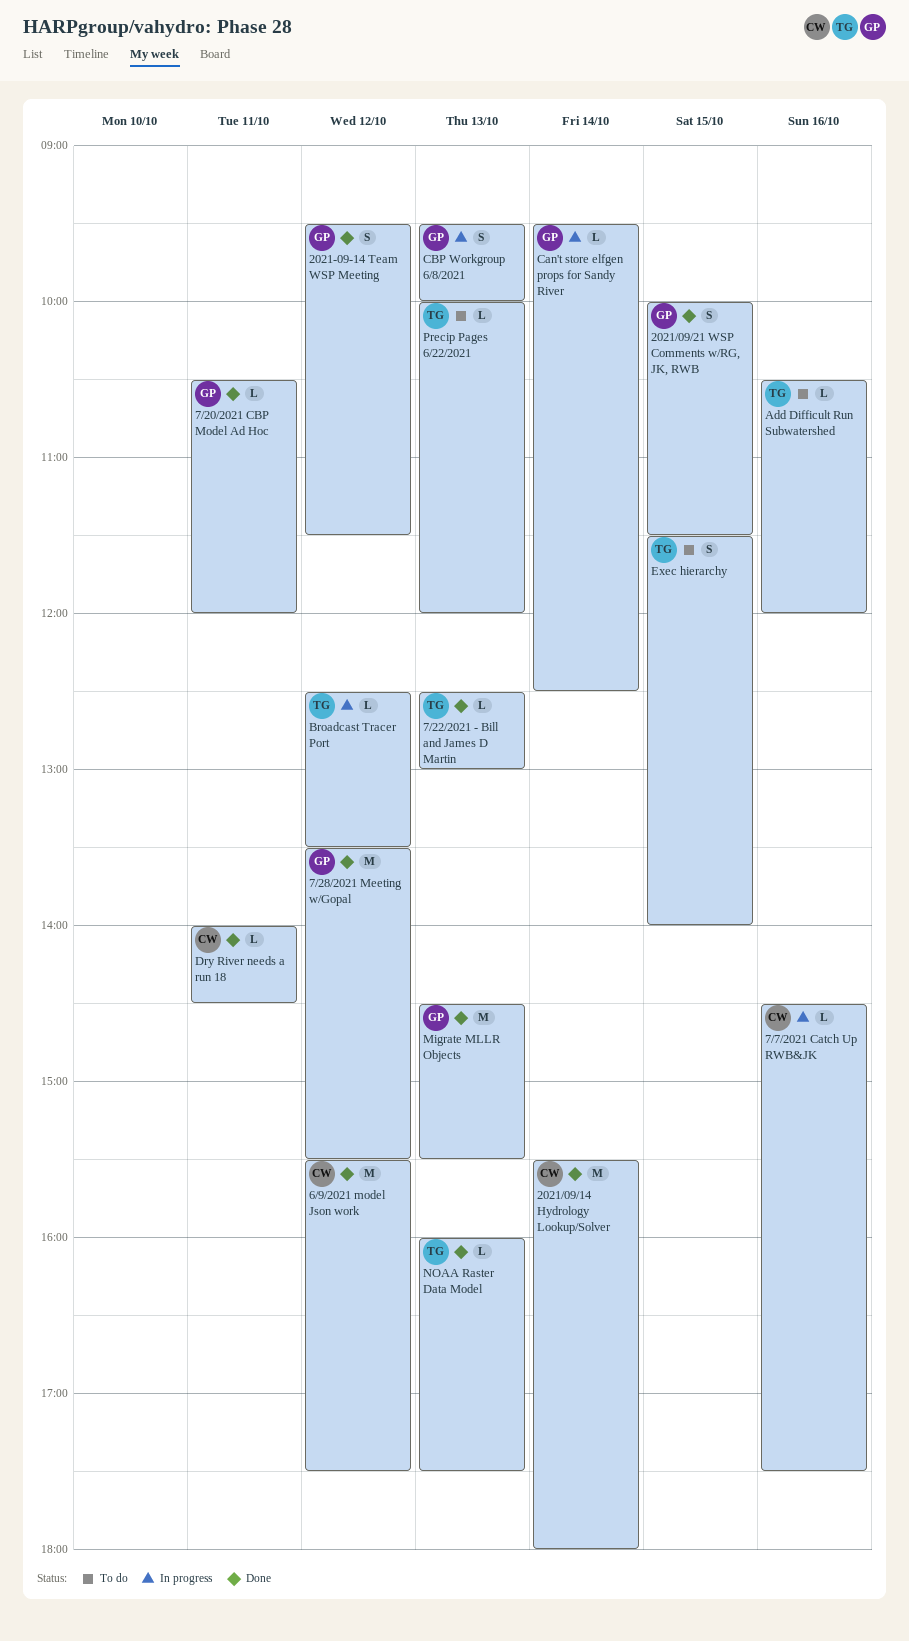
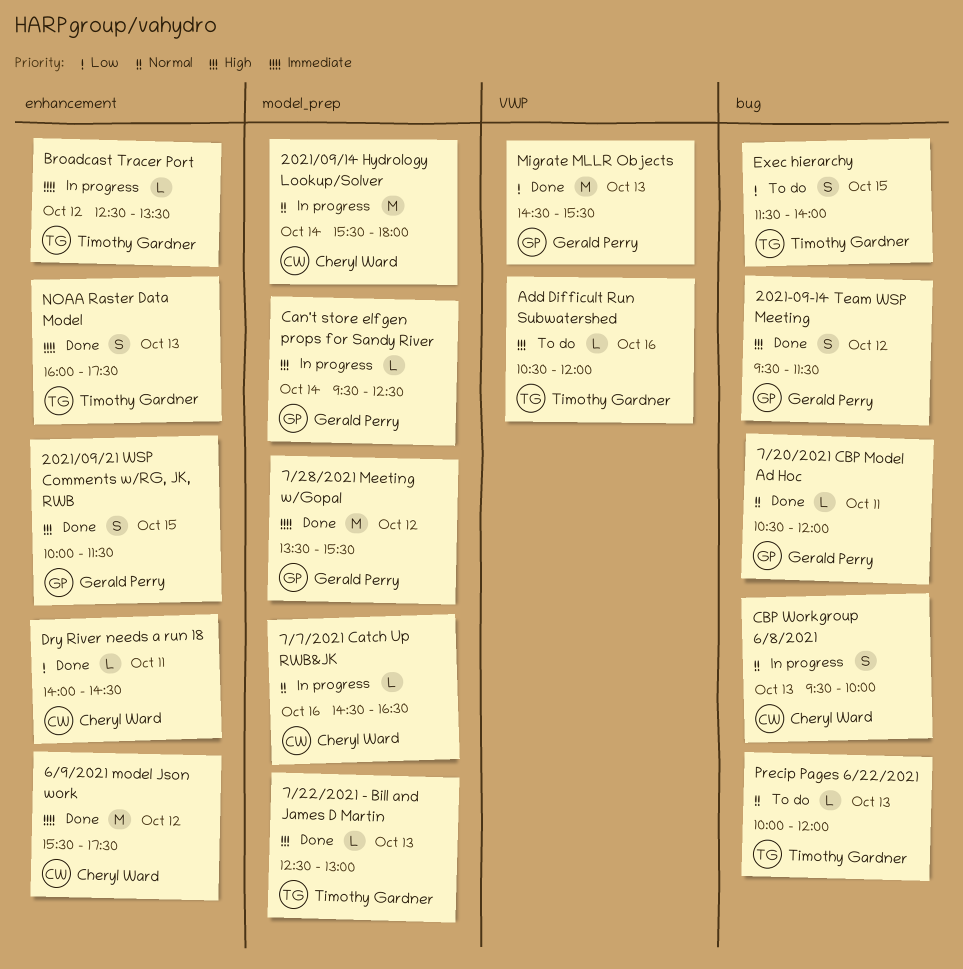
2021/09/14 Hydrology Lookup/Solver, status: Done -> In progress
7/7/2021 Catch Up RWB&JK, ends: 17:30 -> 16:30
CBP Workgroup 6/8/2021, owner: Gerald Perry -> Cheryl Ward
NOAA Raster Data Model, estimate: L -> S

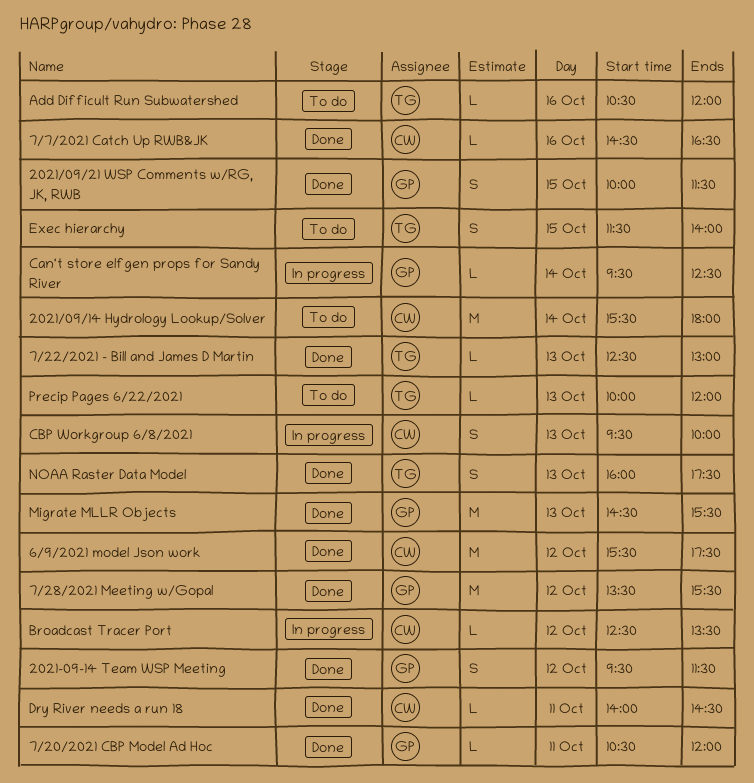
2021/09/14 Hydrology Lookup/Solver, status: In progress -> To do
7/7/2021 Catch Up RWB&JK, status: In progress -> Done
Broadcast Tracer Port, owner: Timothy Gardner -> Cheryl Ward

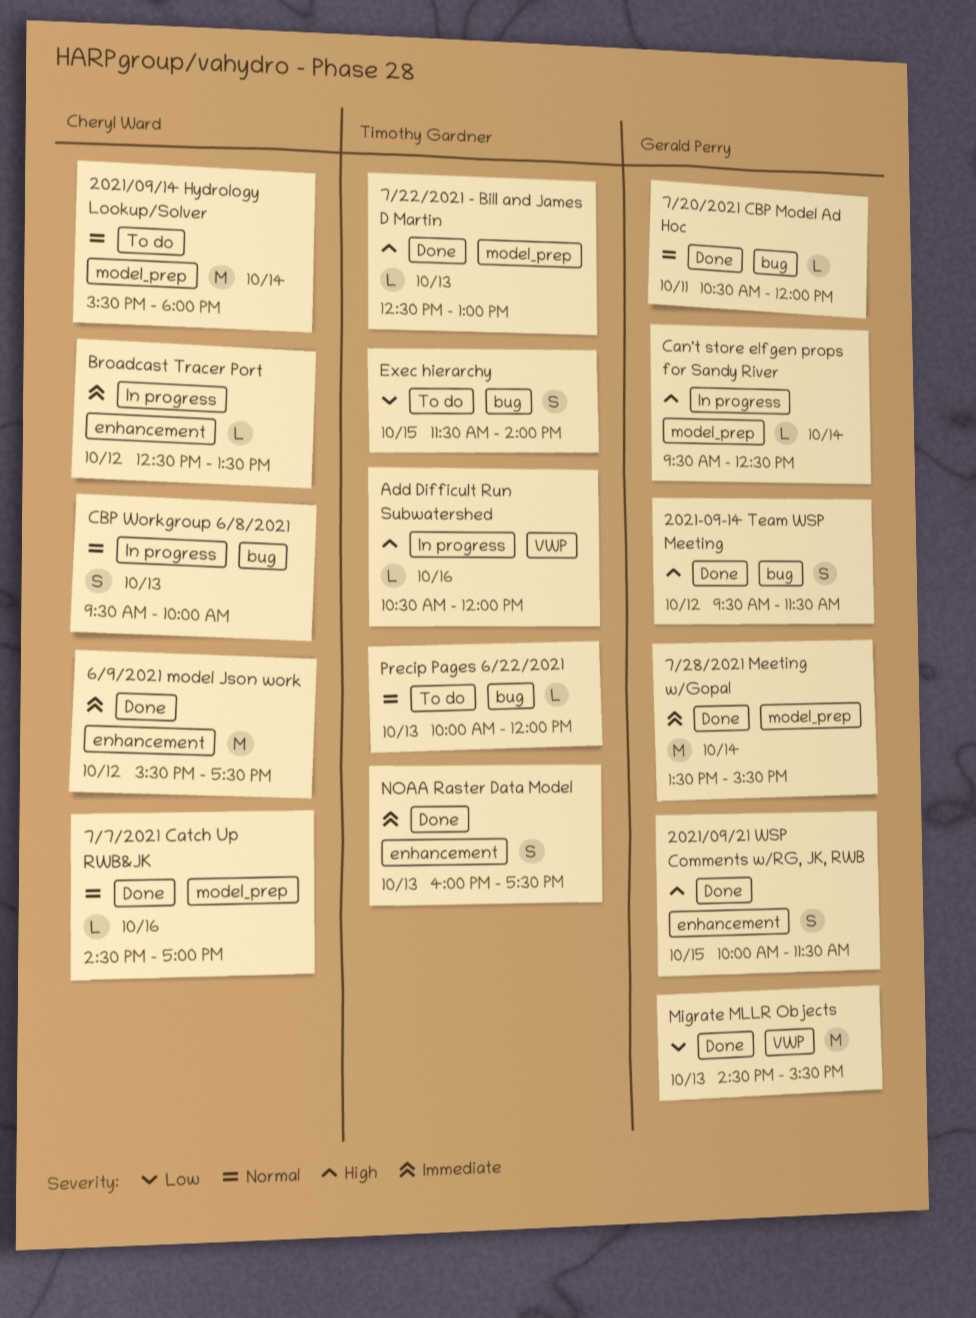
7/28/2021 Meeting w/Gopal, day: Oct 12 -> Oct 14
7/7/2021 Catch Up RWB&JK, ends: 16:30 -> 17:00
Add Difficult Run Subwatershed, status: To do -> In progress
Dry River needs a run 18: present -> none

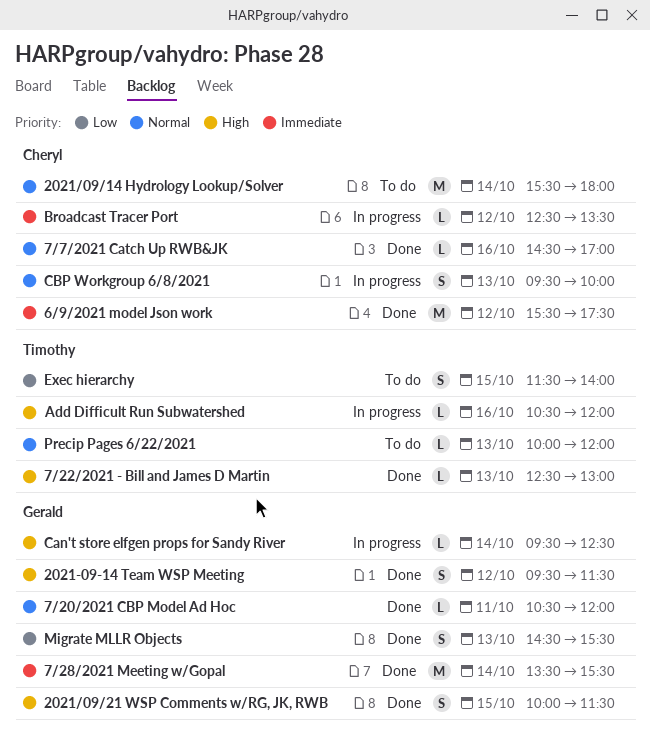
Migrate MLLR Objects, estimate: M -> S
NOAA Raster Data Model: present -> none

